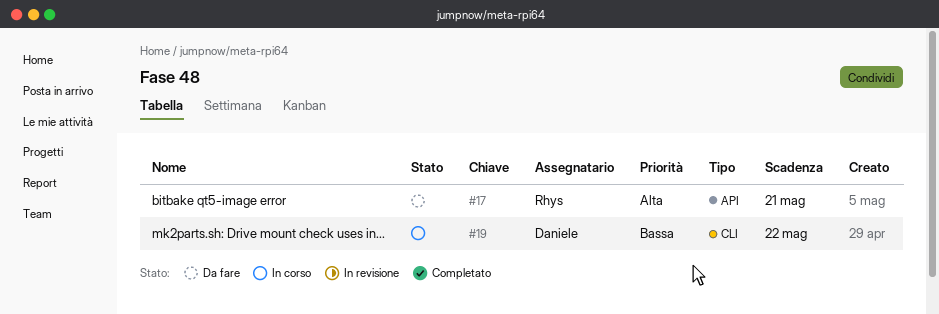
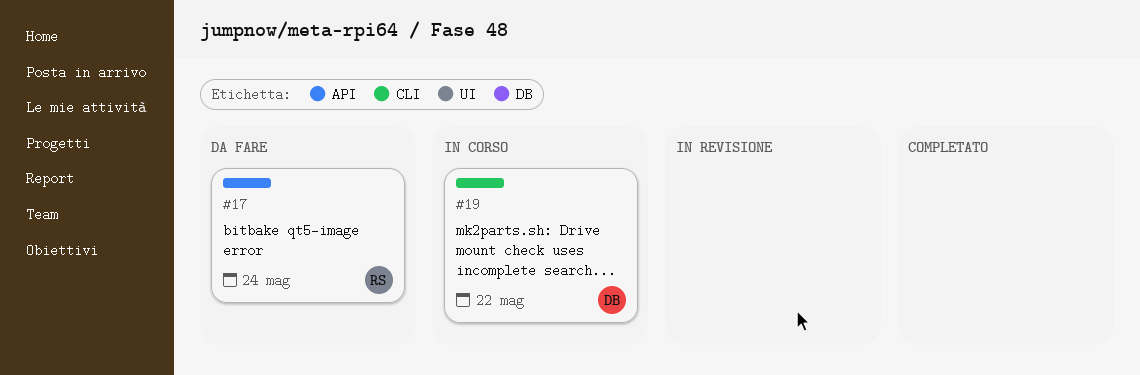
#17, due: May 21 -> May 24

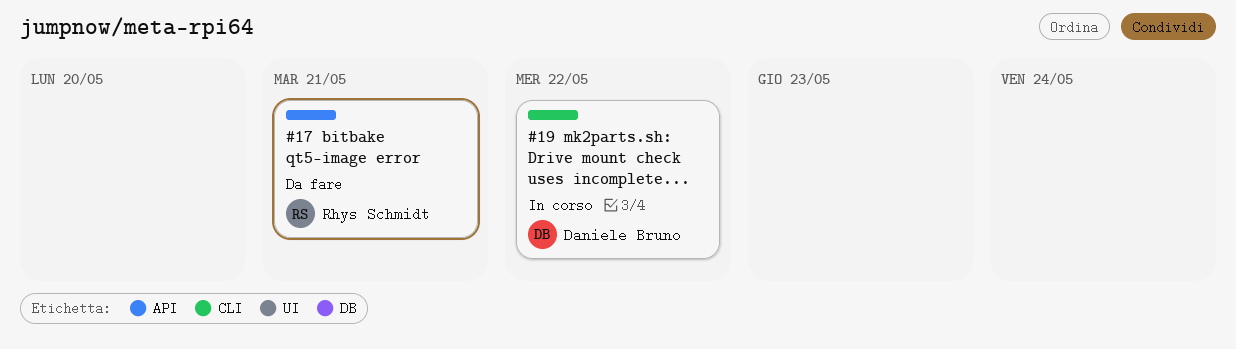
#17, due: May 24 -> May 21

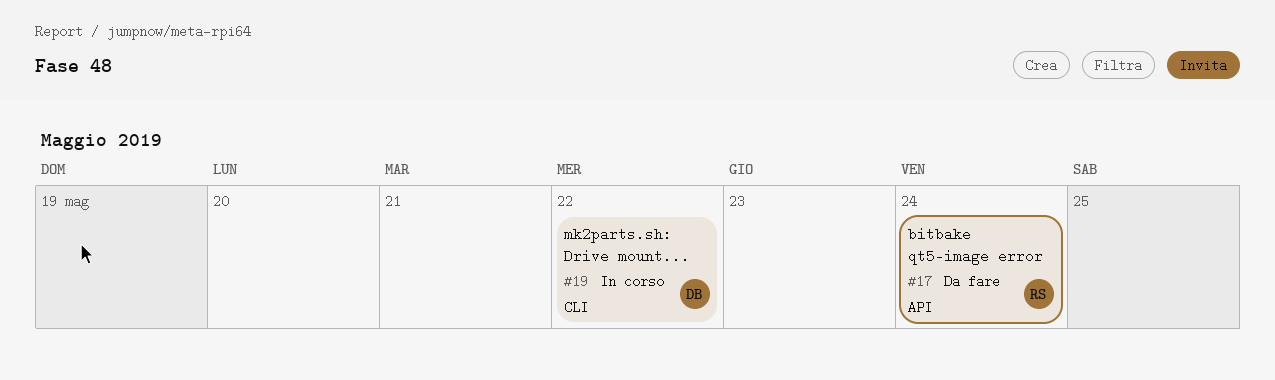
#17, due: May 21 -> May 24

